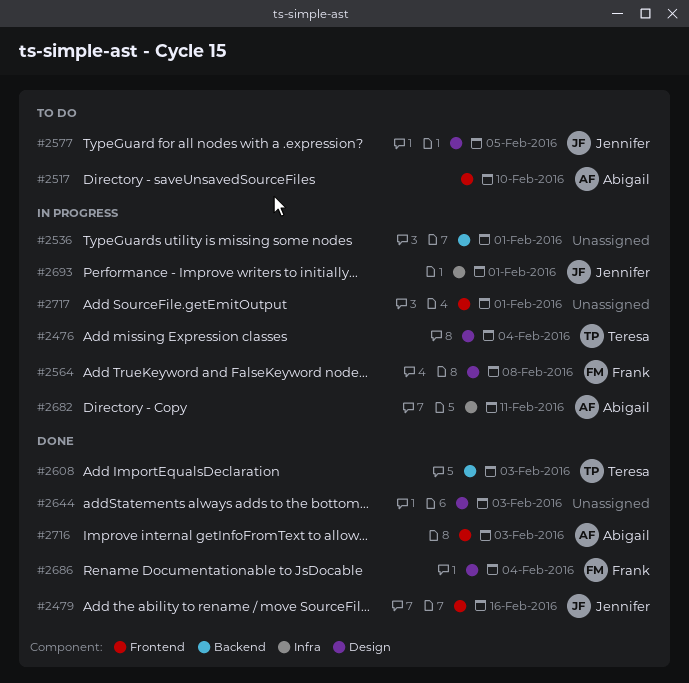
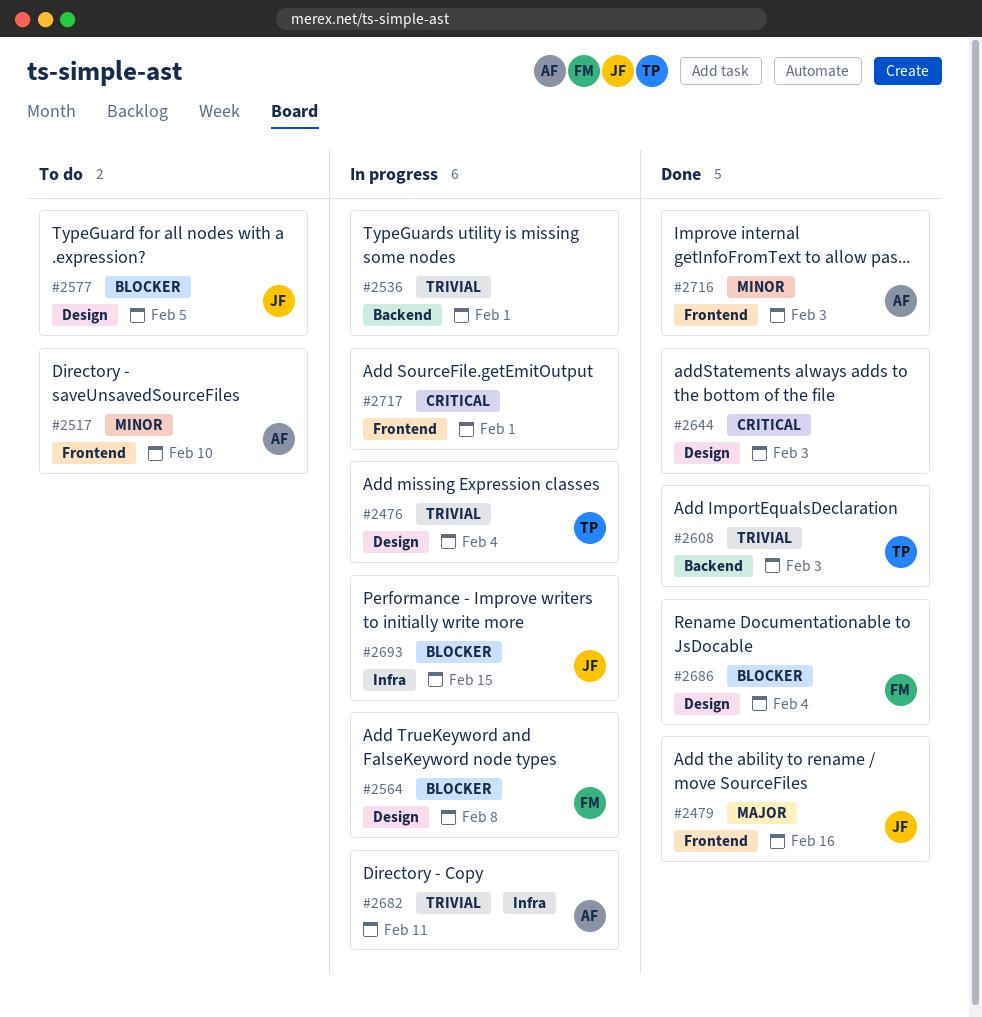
#2693, due: Feb 1 -> Feb 15

